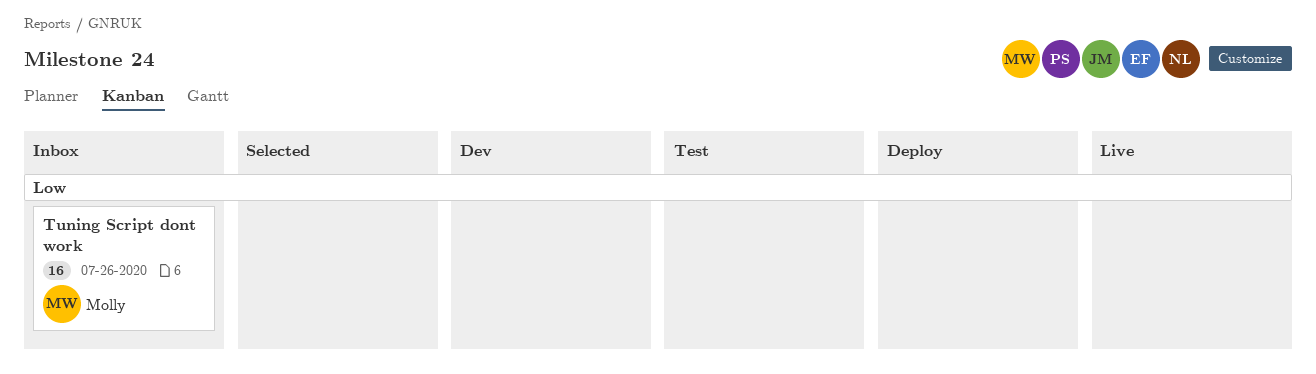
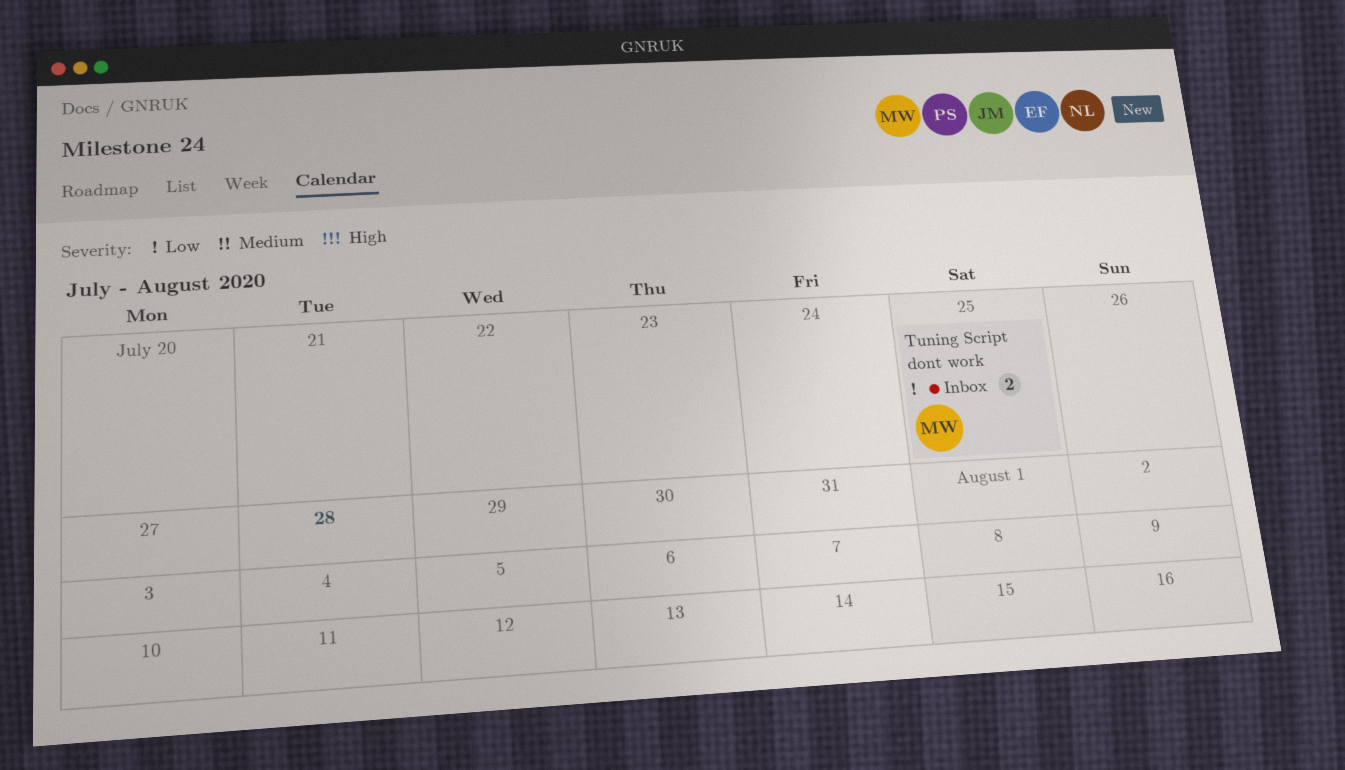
Tuning Script dont work, estimate: 16 -> 2
Tuning Script dont work, due: Jul 26 -> Jul 25

